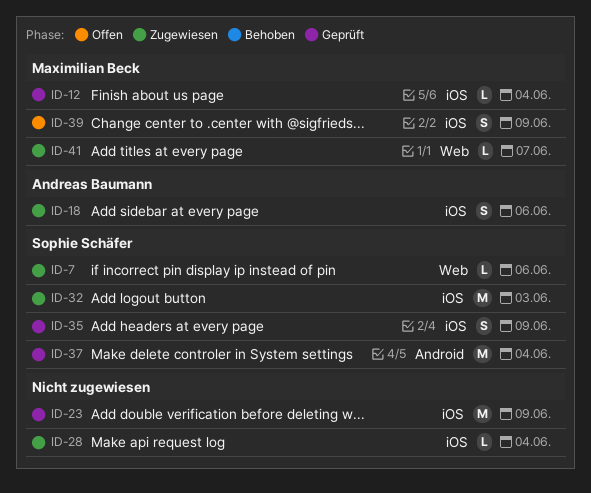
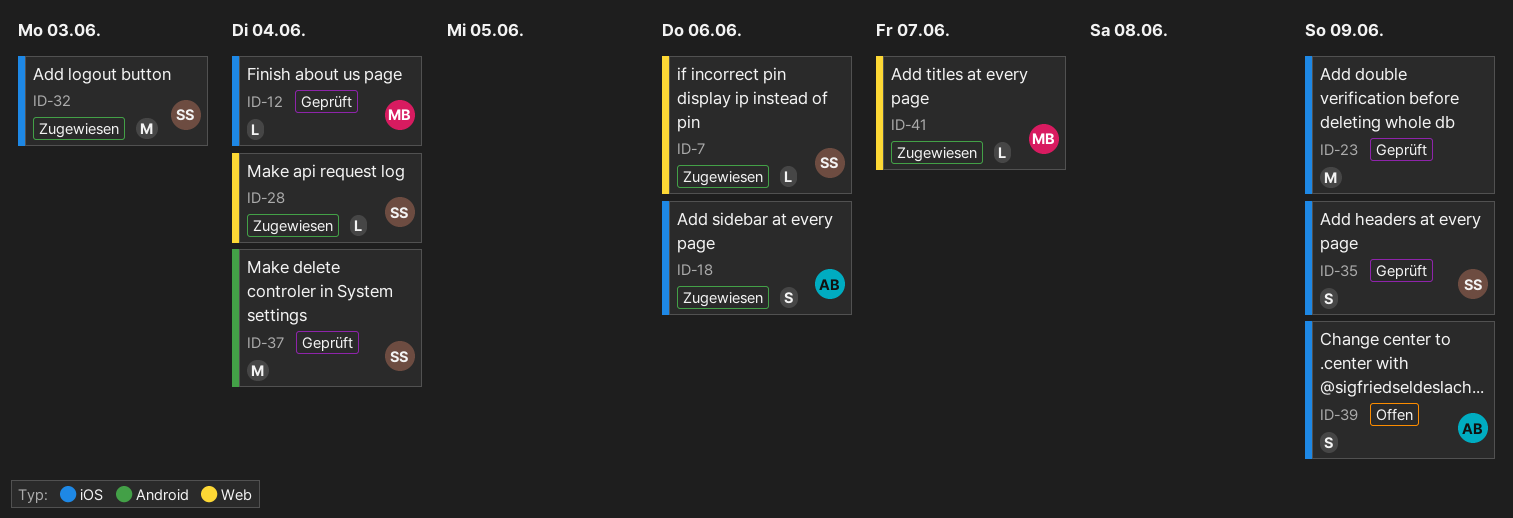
ID-28, owner: none -> Sophie Schäfer
ID-28, label: iOS -> Web
ID-39, owner: Maximilian Beck -> Andreas Baumann

